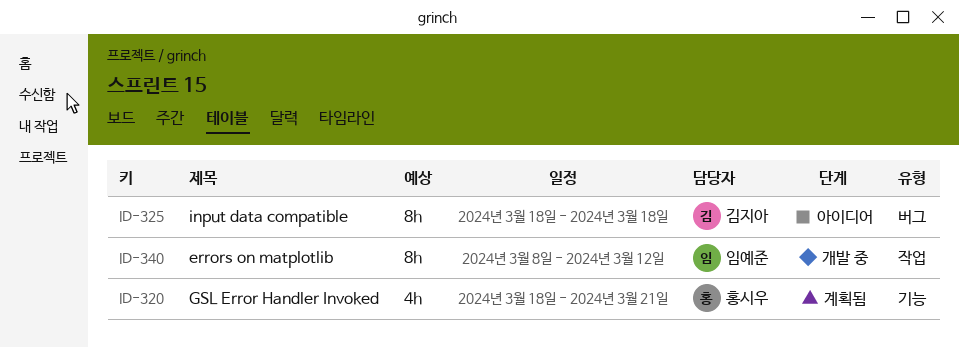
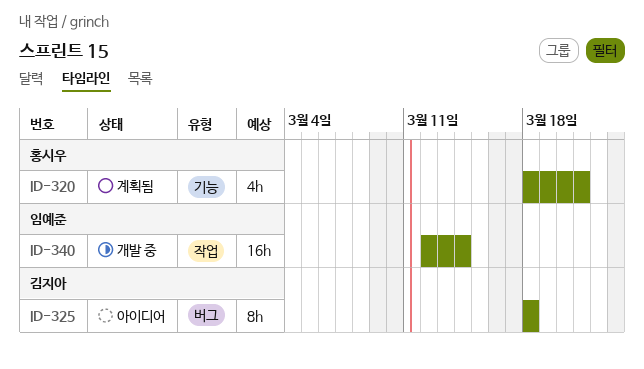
ID-340, estimate: 8h -> 16h
ID-340, start: Mar 8 -> Mar 12
ID-340, due: Mar 12 -> Mar 14

